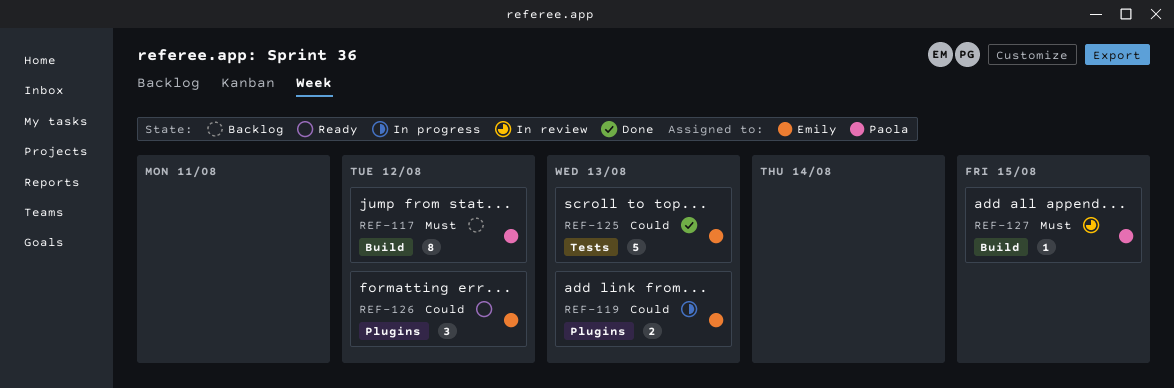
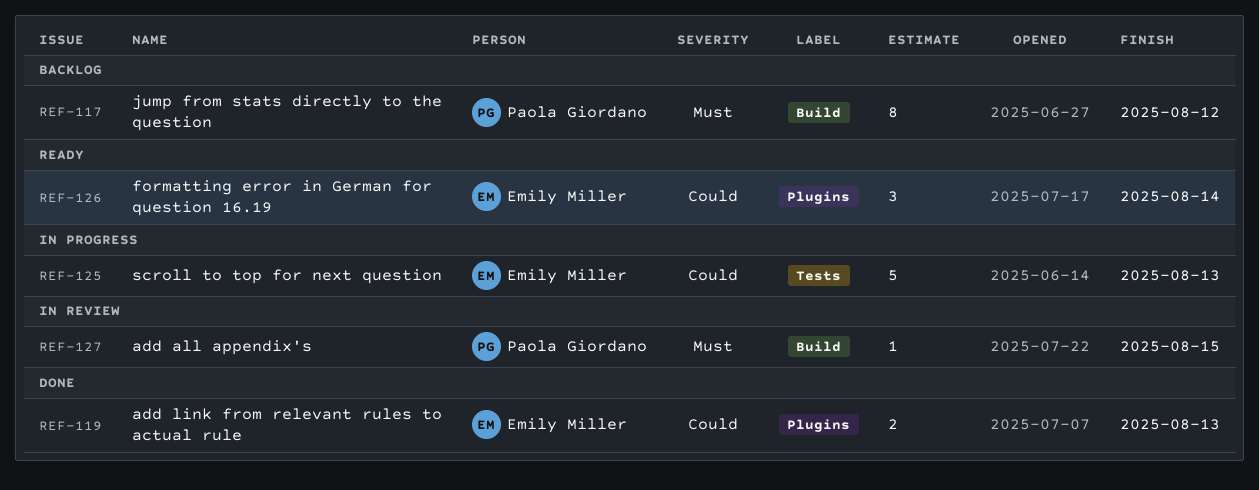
REF-119, status: In progress -> Done
REF-125, status: Done -> In progress
REF-126, due: Aug 12 -> Aug 14

